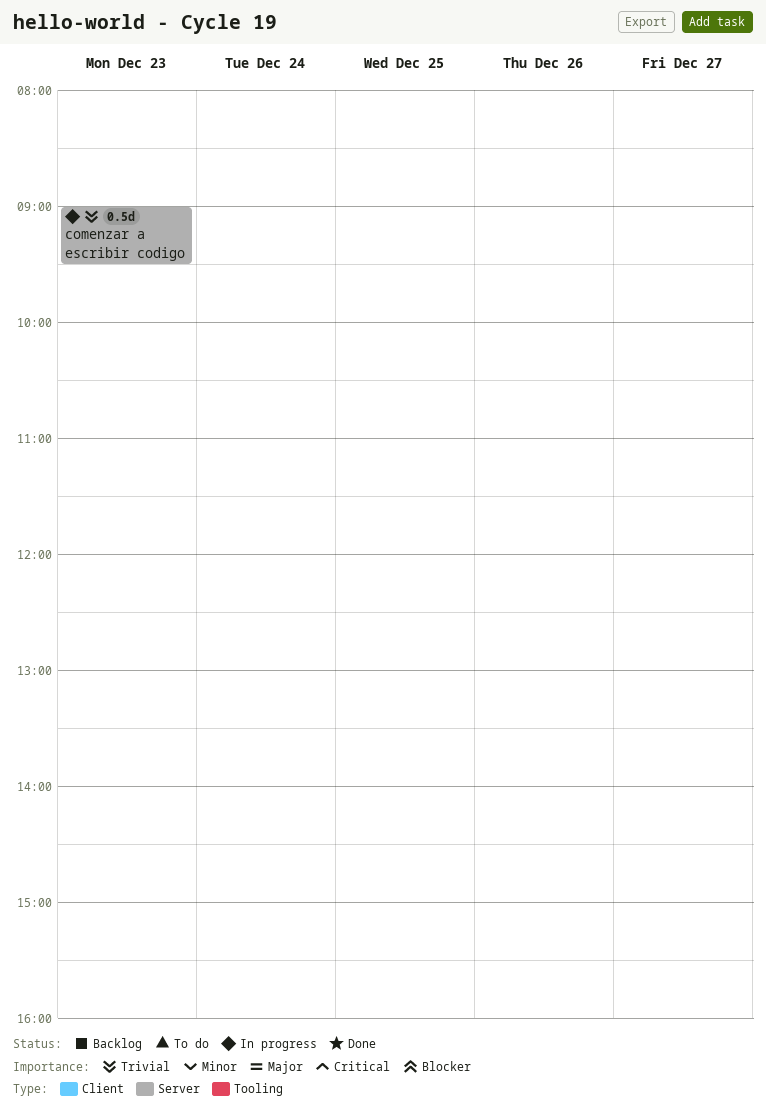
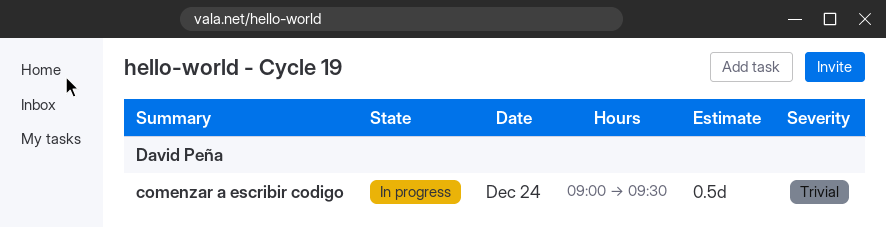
comenzar a escribir codigo, day: Dec 23 -> Dec 24

